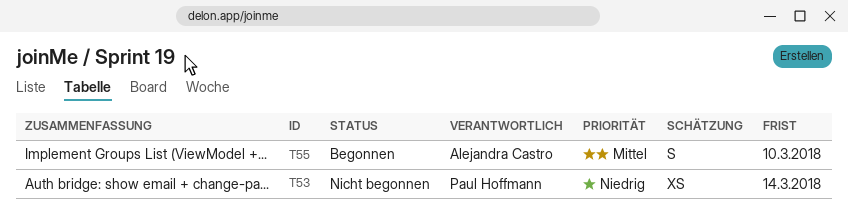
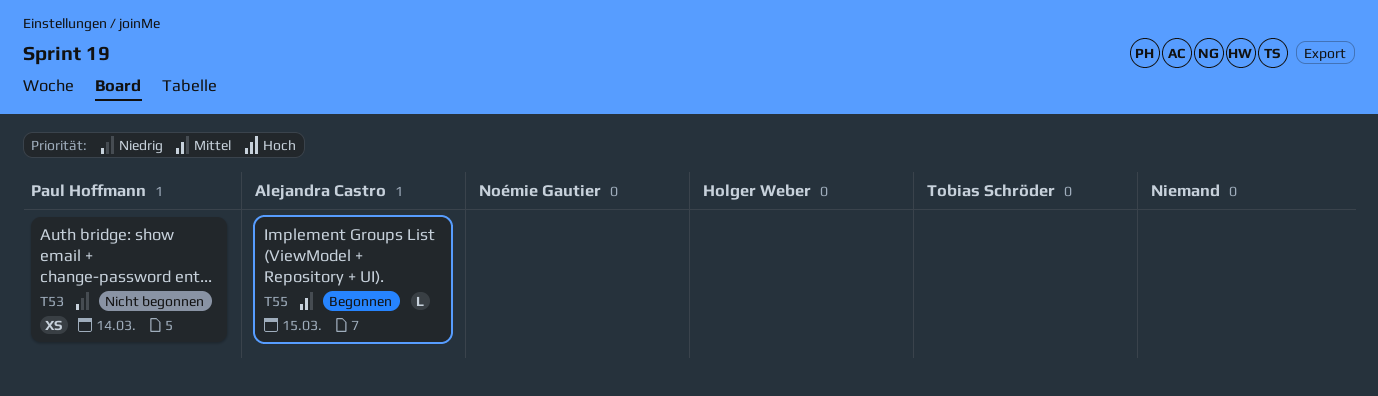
T55, estimate: S -> L
T55, due: Mar 10 -> Mar 15

